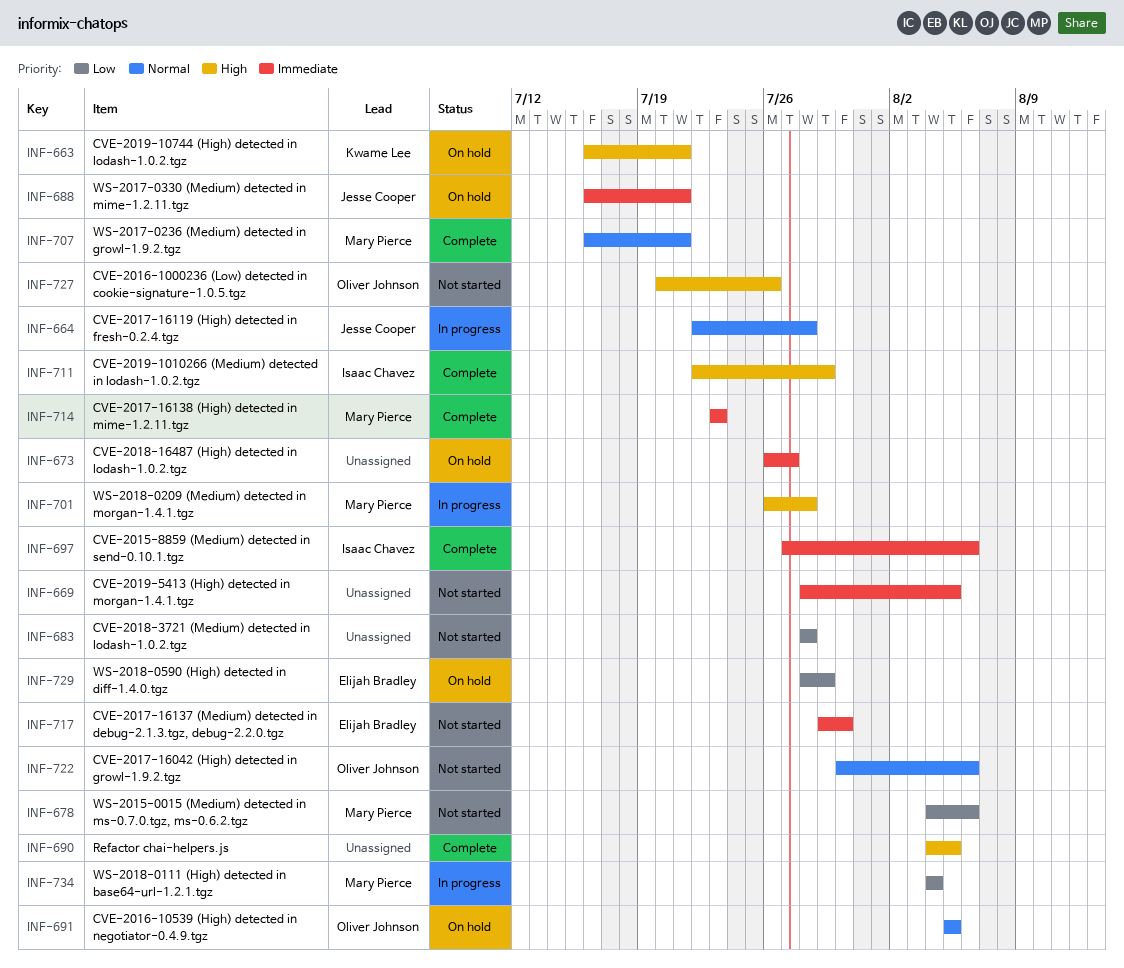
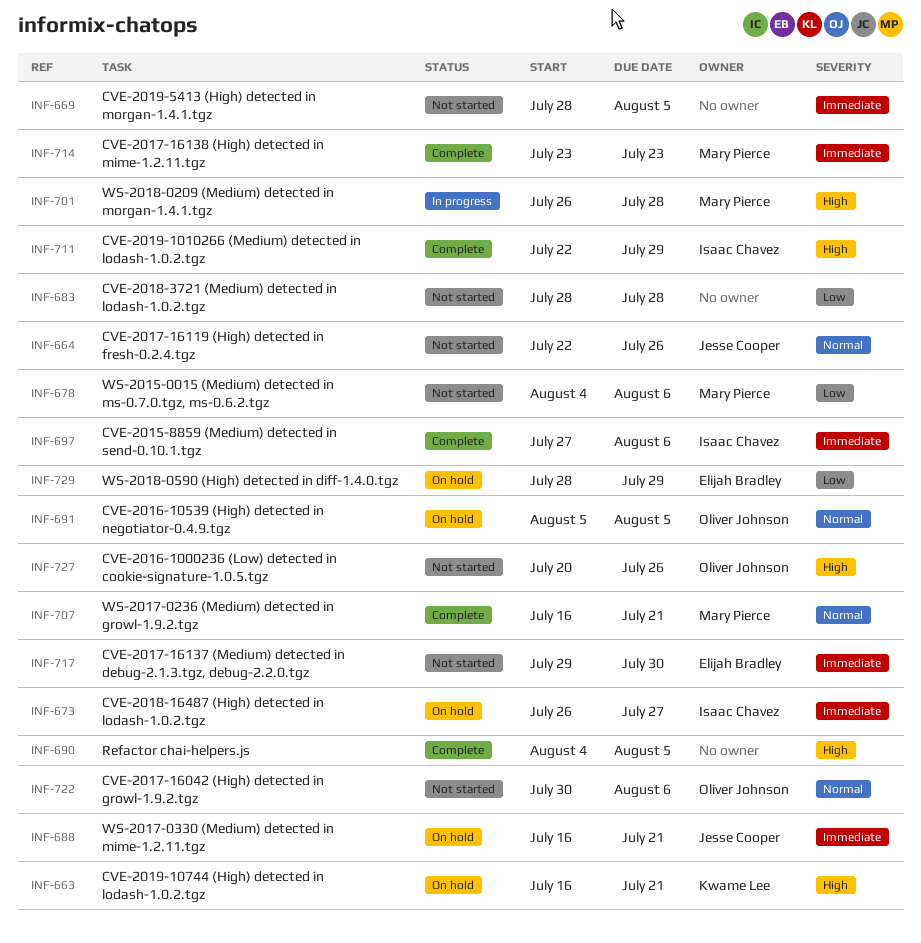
INF-664, status: In progress -> Not started
INF-664, due: Jul 28 -> Jul 26
INF-673, owner: none -> Isaac Chavez
INF-734: present -> none

